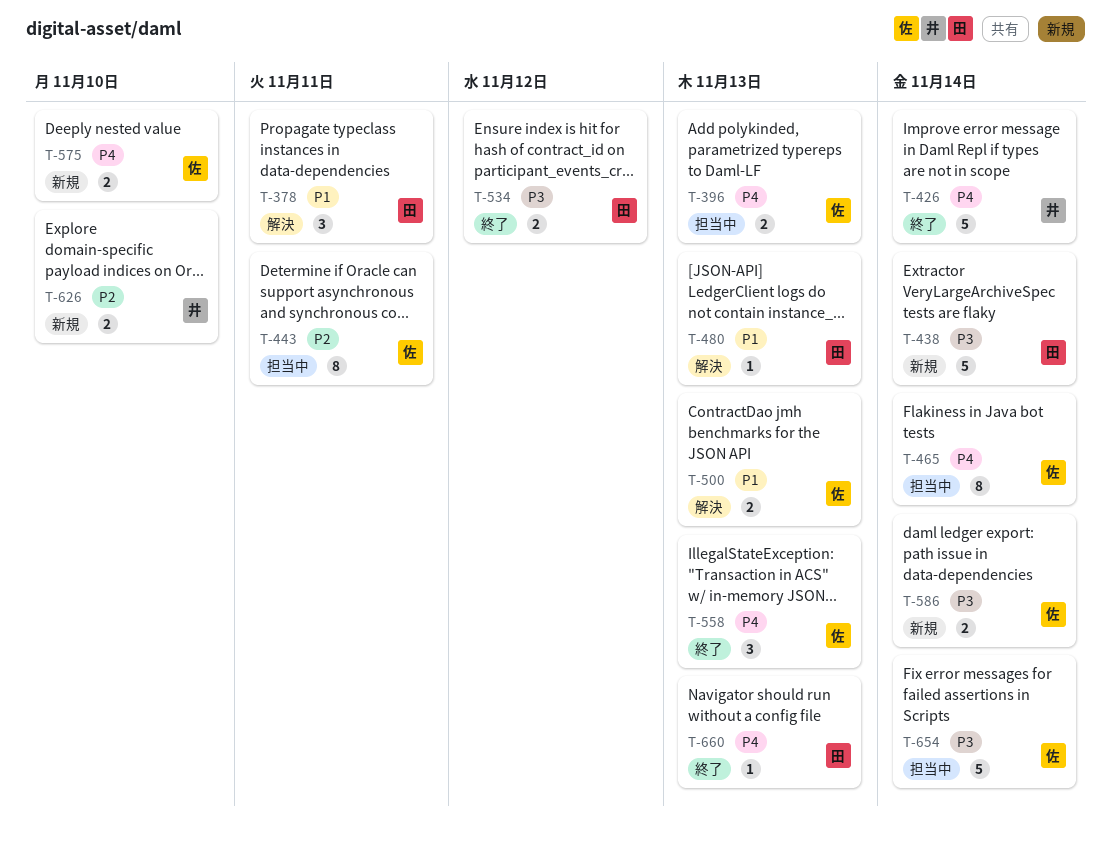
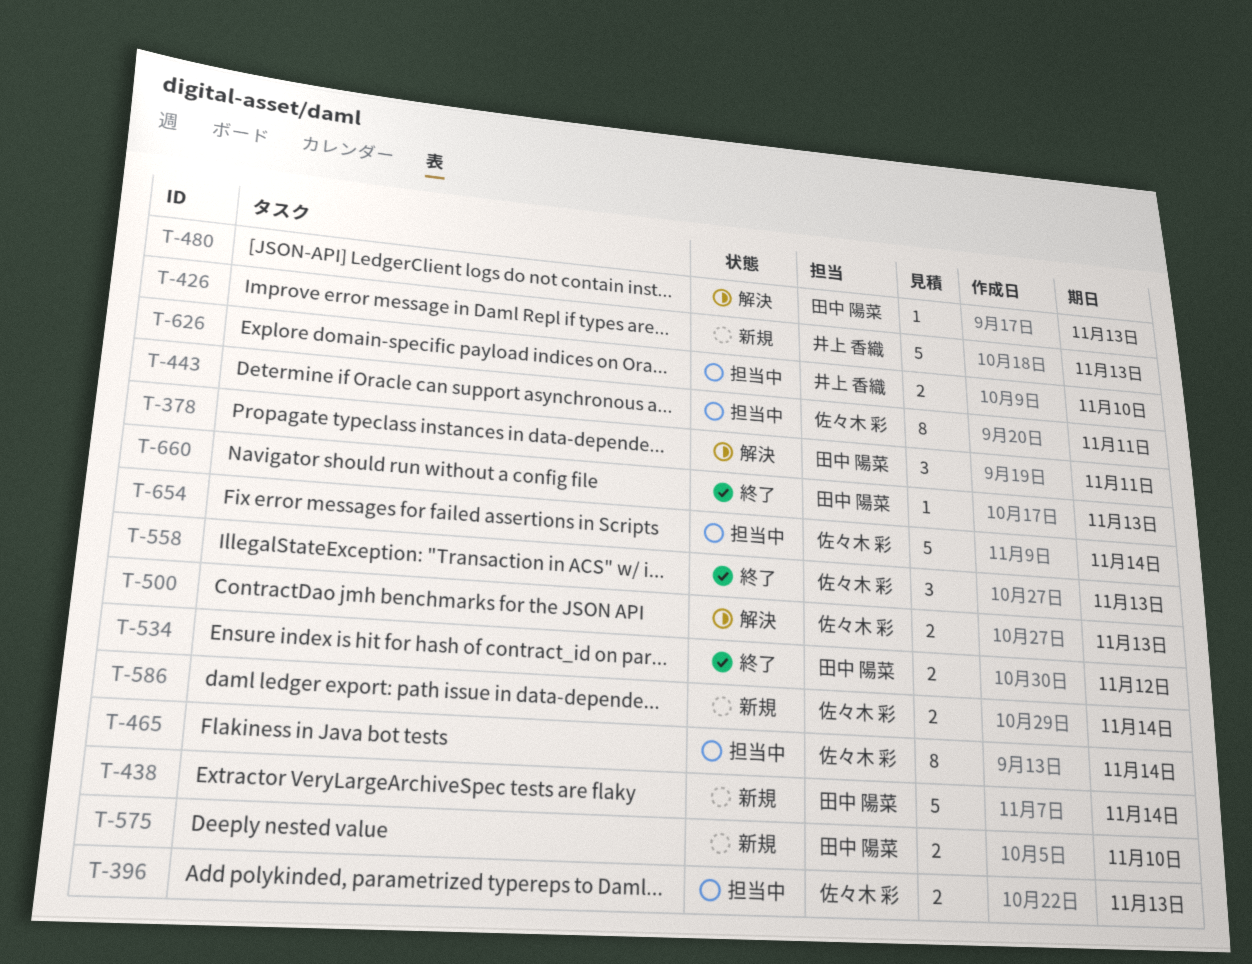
T-426, status: 終了 -> 新規
T-426, due: Nov 14 -> Nov 13
T-575, owner: 佐々木 彩 -> 田中 陽菜
T-626, status: 新規 -> 担当中

